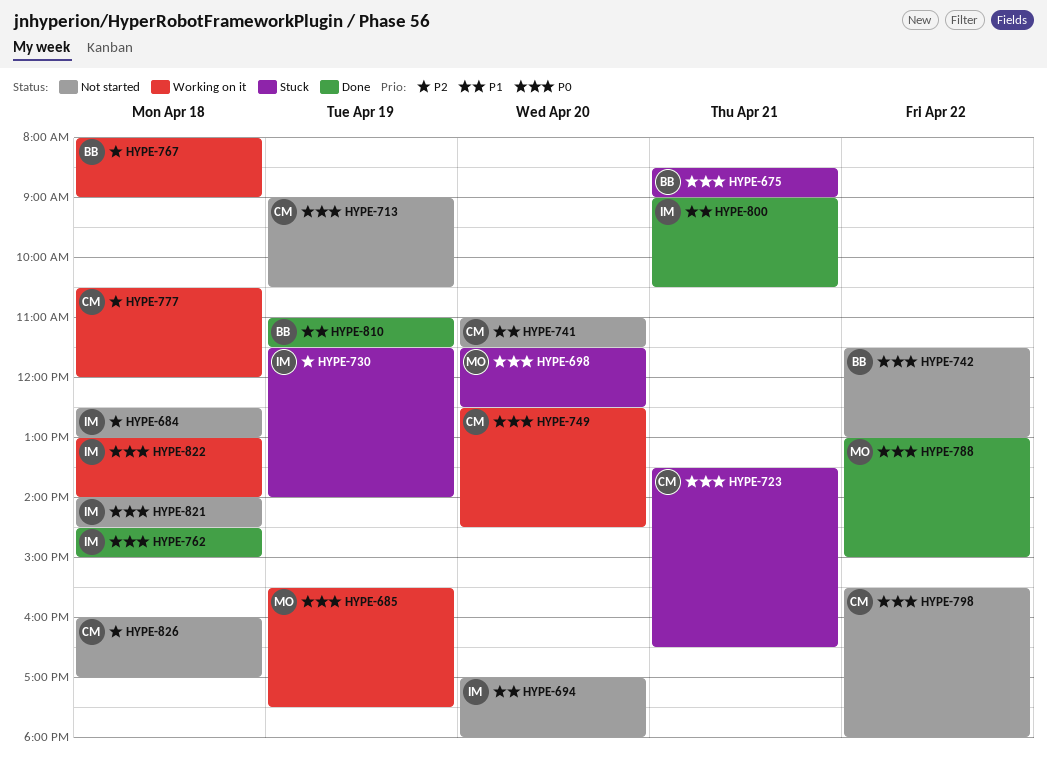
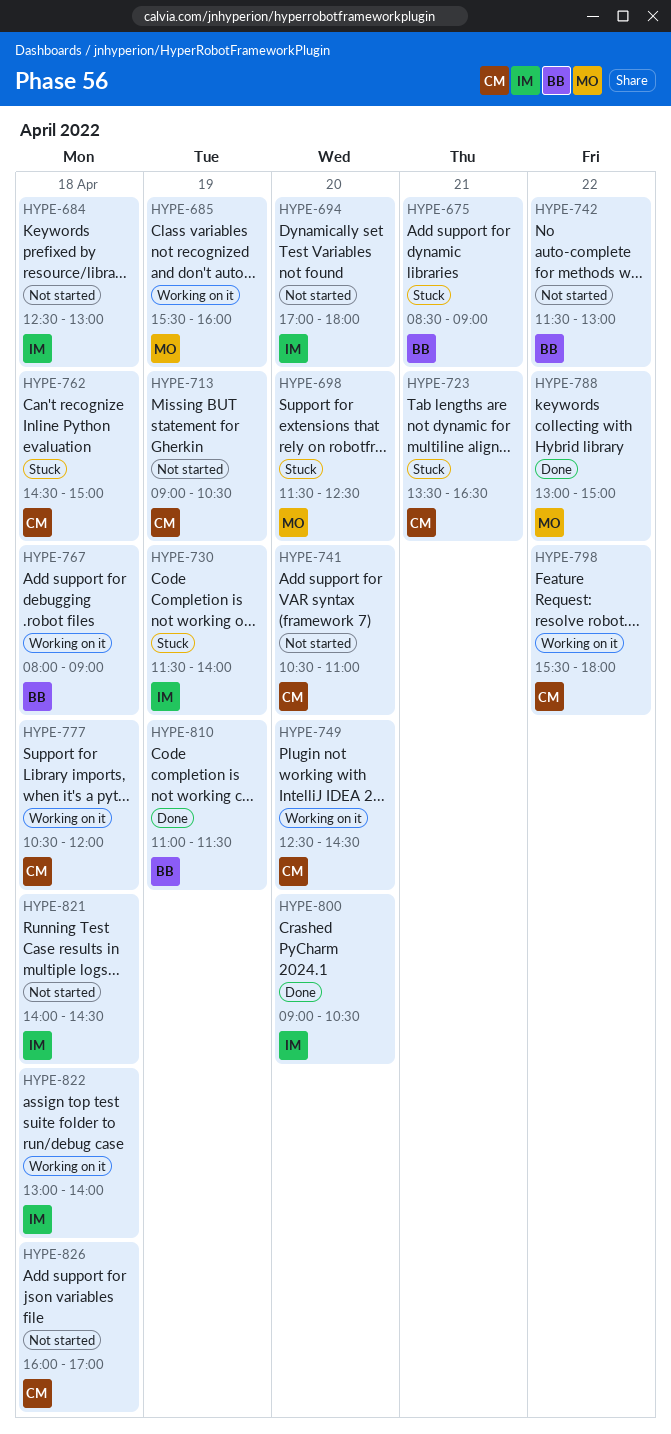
HYPE-685, ends: 17:30 -> 16:00
HYPE-741, begins: 11:00 -> 10:30
HYPE-741, ends: 11:30 -> 11:00
HYPE-762, status: Done -> Stuck
HYPE-762, owner: IM -> CM
HYPE-798, status: Not started -> Working on it
HYPE-800, day: Apr 21 -> Apr 20

